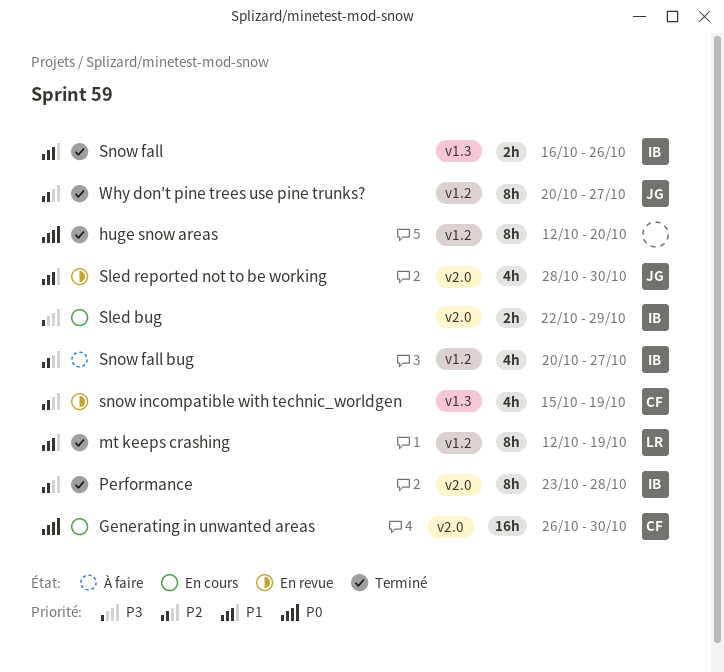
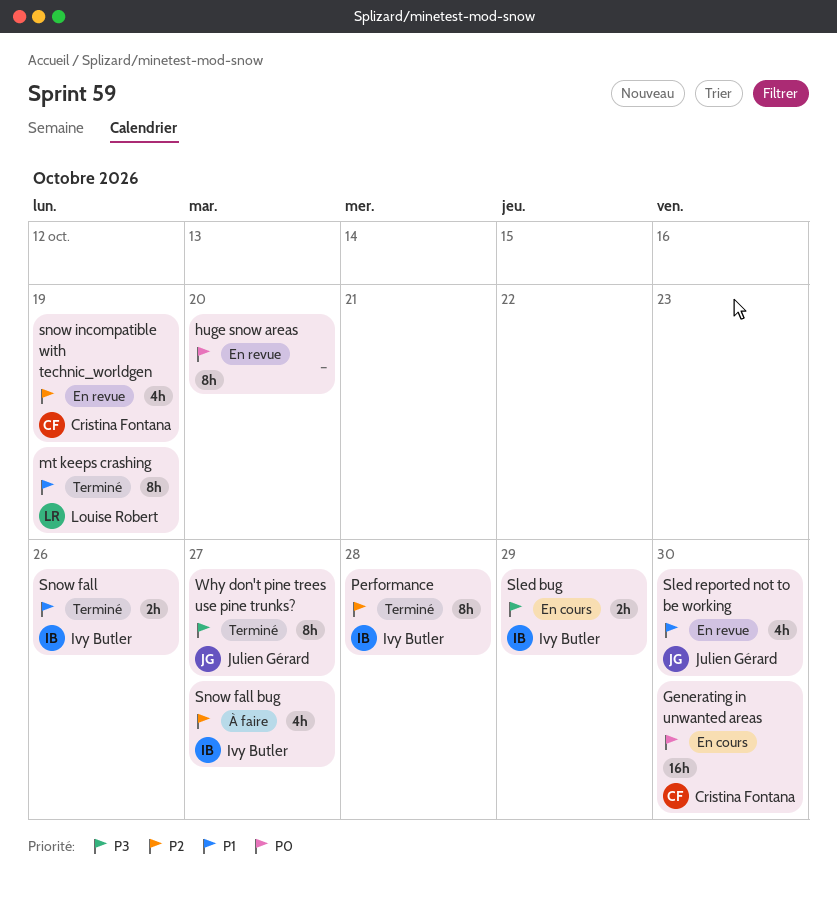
huge snow areas, status: Terminé -> En revue
Why don't pine trees use pine trunks?, priority: P2 -> P3

